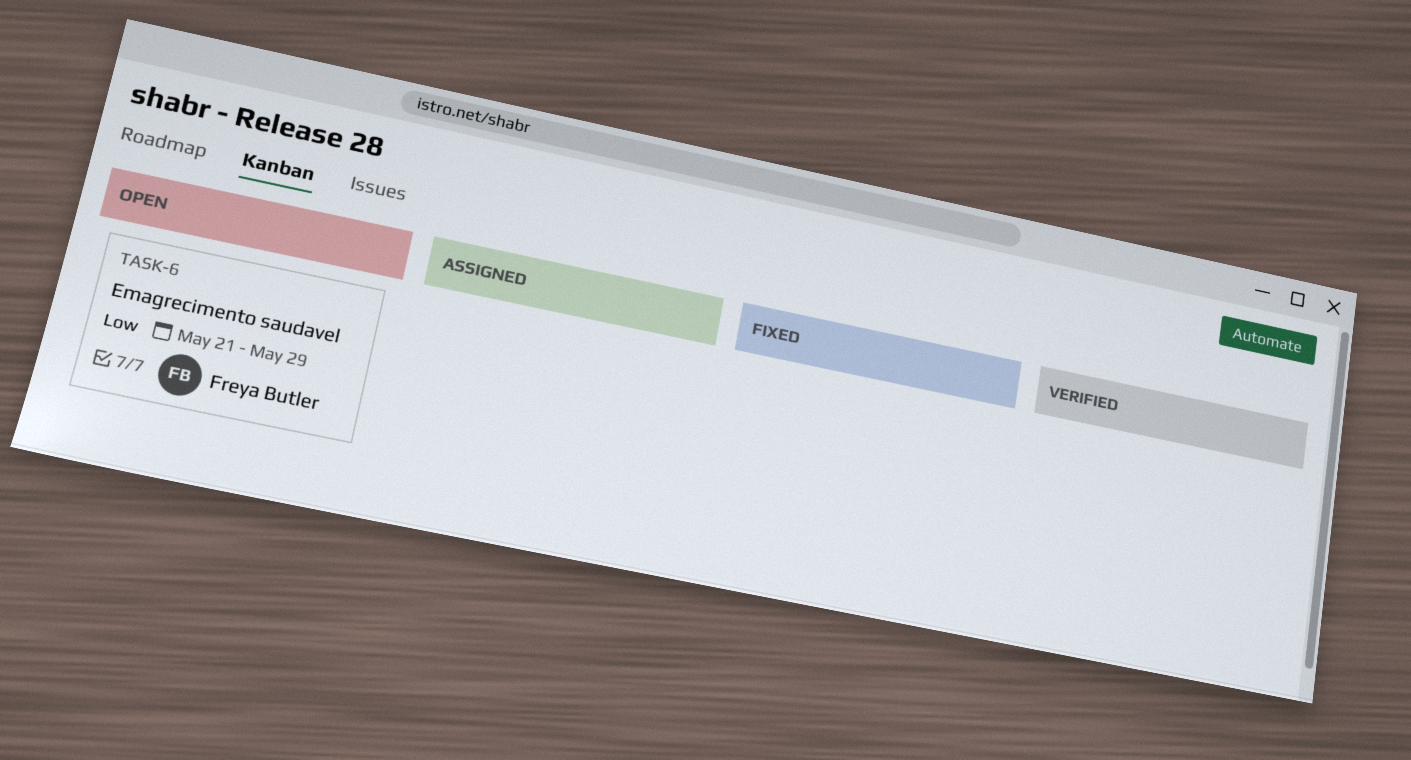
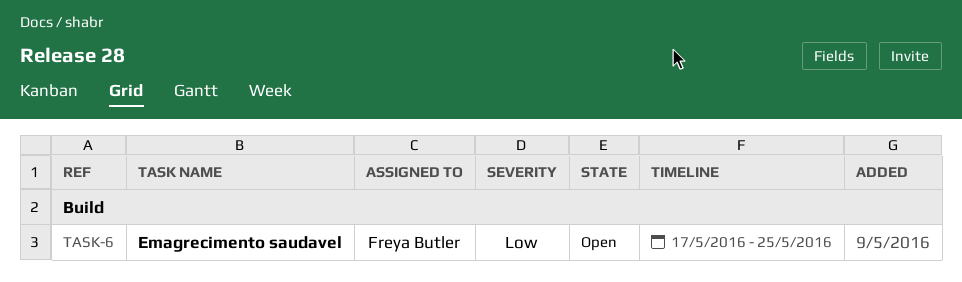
TASK-6, start: May 21 -> May 17
TASK-6, due: May 29 -> May 25

